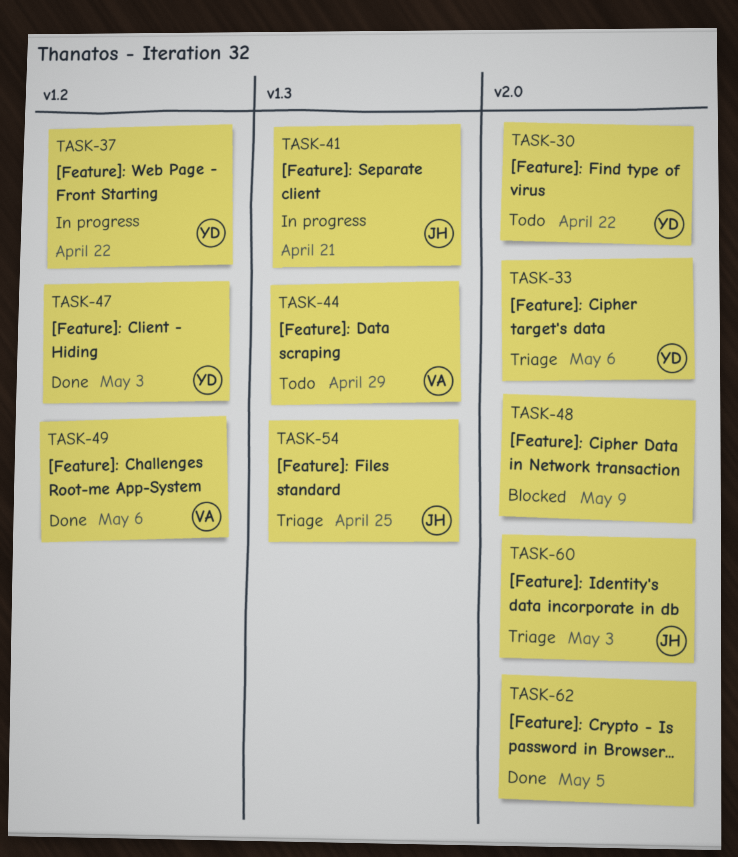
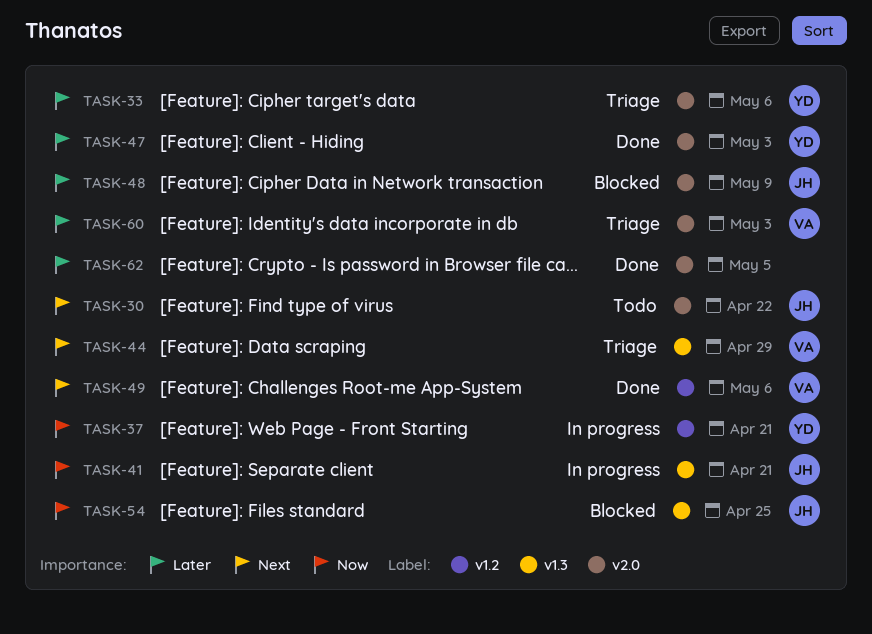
TASK-30, owner: YD -> JH
TASK-37, due: Apr 22 -> Apr 21
TASK-44, status: Todo -> Triage
TASK-47, label: v1.2 -> v2.0
TASK-48, owner: none -> JH
TASK-54, status: Triage -> Blocked
TASK-60, owner: JH -> VA

